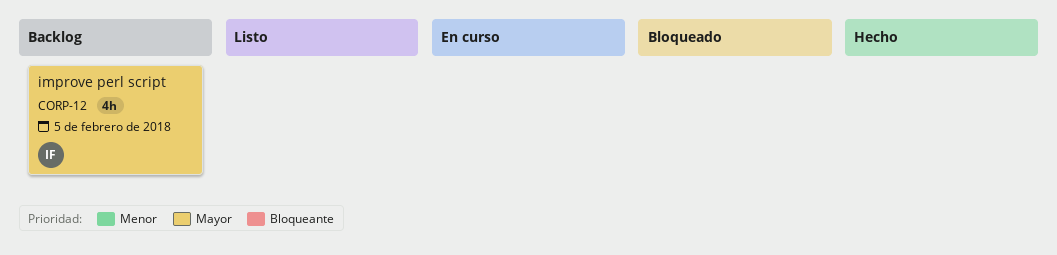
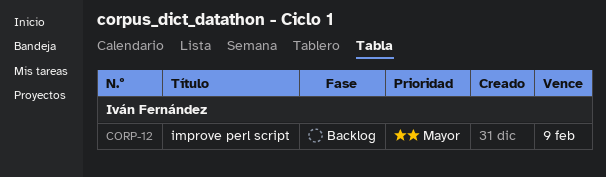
CORP-12, due: Feb 5 -> Feb 9

